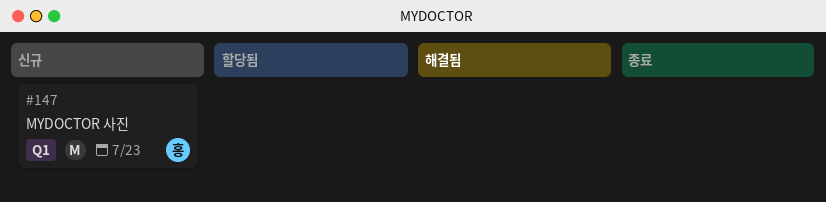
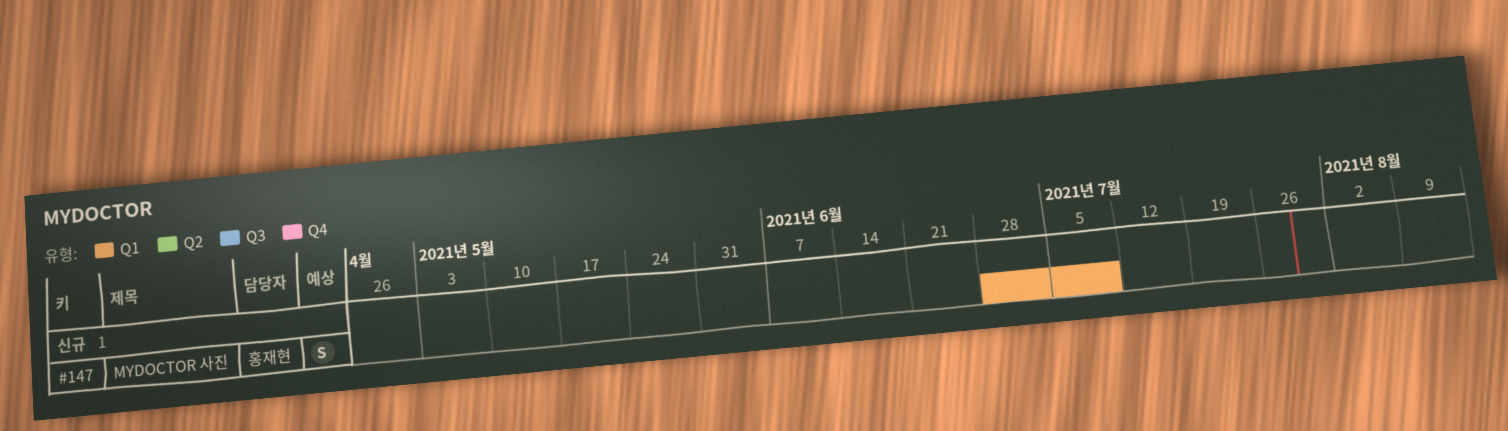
#147, estimate: M -> S
#147, due: Jul 23 -> Jul 9

